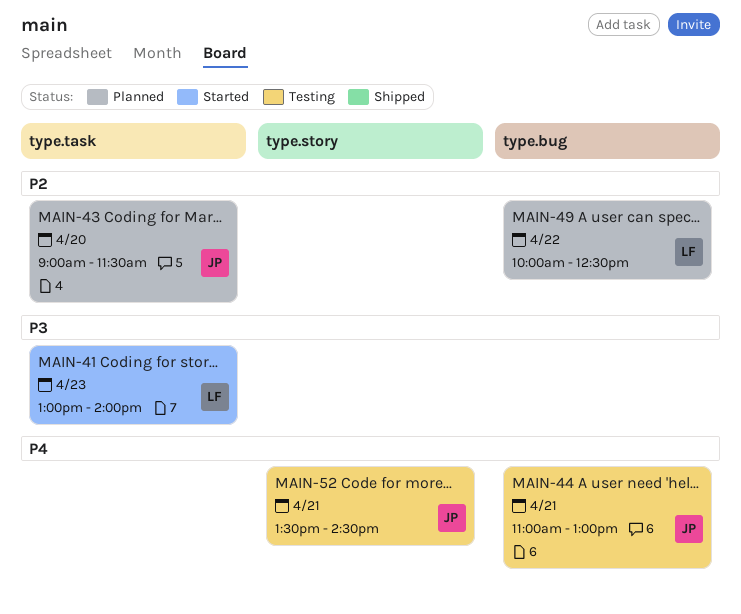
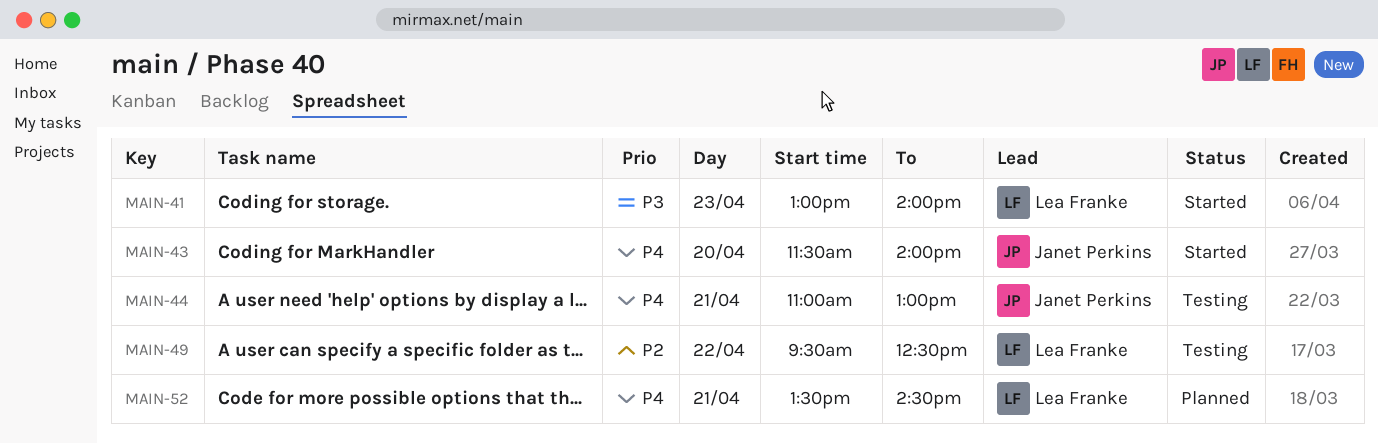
MAIN-43, status: Planned -> Started
MAIN-43, priority: P2 -> P4
MAIN-43, begins: 09:00 -> 11:30
MAIN-43, ends: 11:30 -> 14:00
MAIN-49, status: Planned -> Testing
MAIN-49, begins: 10:00 -> 09:30
MAIN-52, status: Testing -> Planned
MAIN-52, owner: Janet Perkins -> Lea Franke

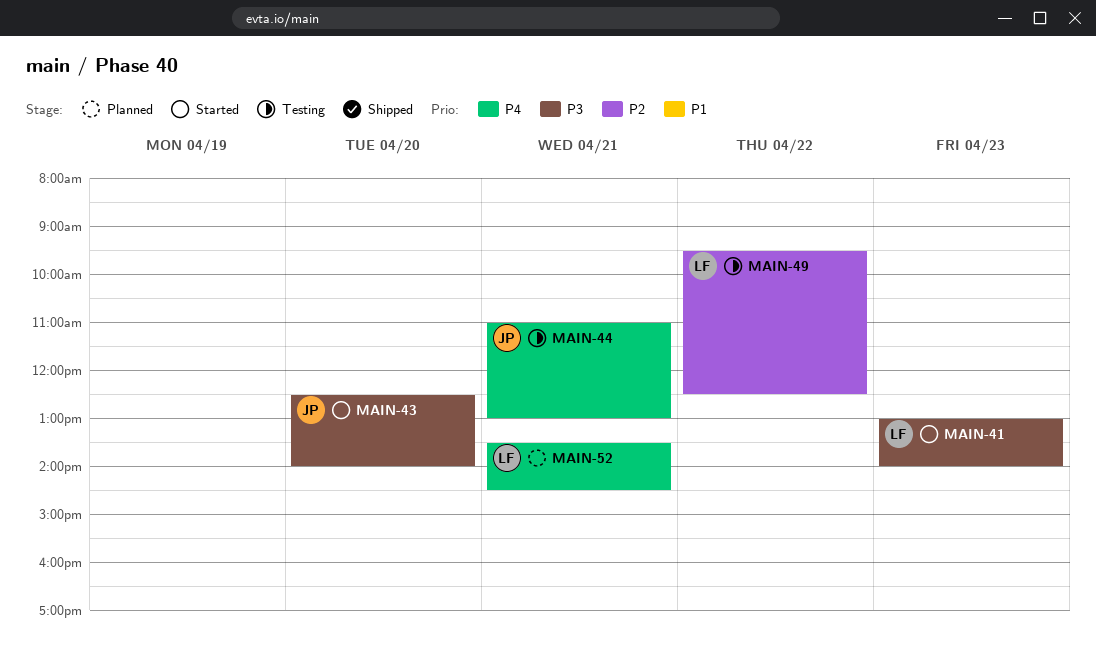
MAIN-43, priority: P4 -> P3
MAIN-43, begins: 11:30 -> 12:30

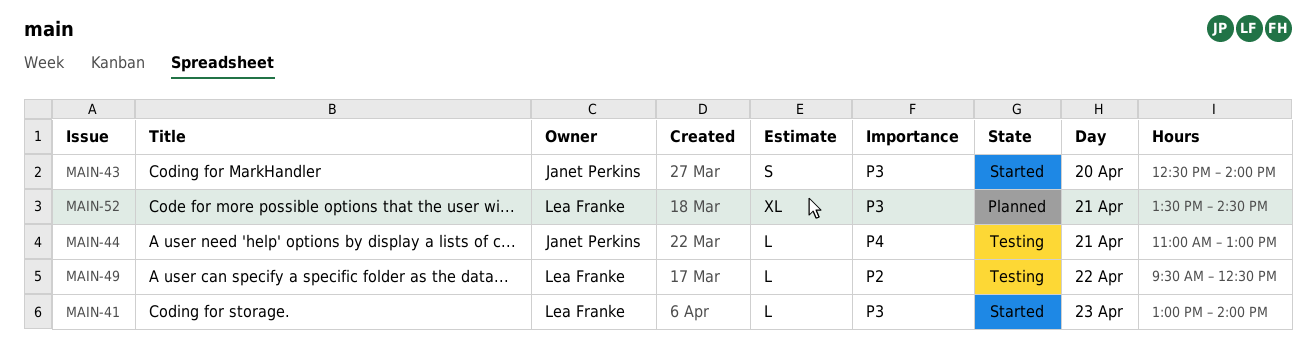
MAIN-52, priority: P4 -> P3

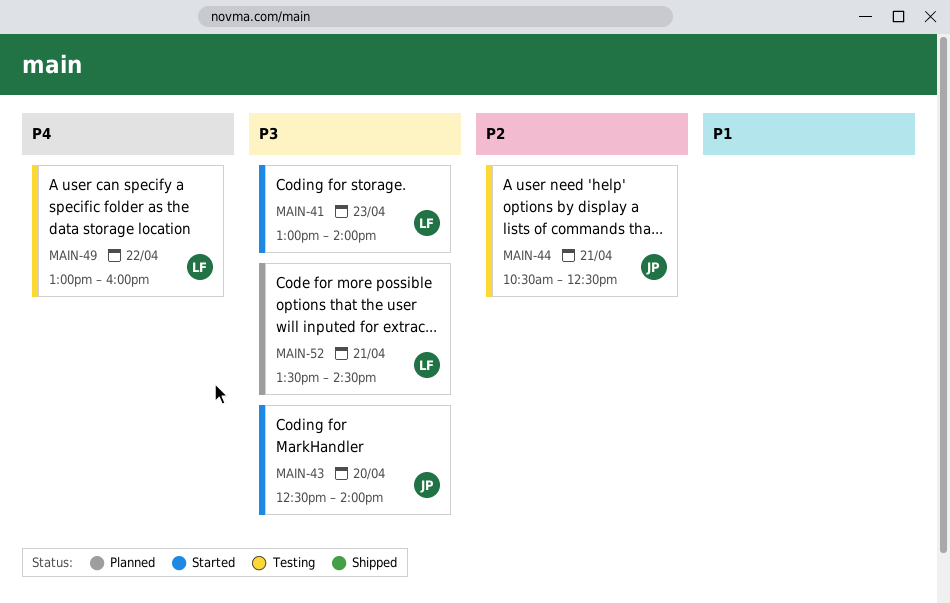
MAIN-44, priority: P4 -> P2
MAIN-44, begins: 11:00 -> 10:30
MAIN-44, ends: 13:00 -> 12:30
MAIN-49, priority: P2 -> P4
MAIN-49, begins: 09:30 -> 13:00
MAIN-49, ends: 12:30 -> 16:00

